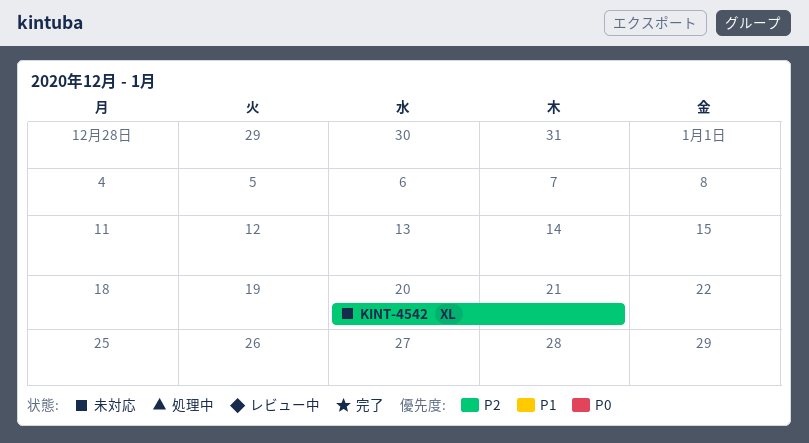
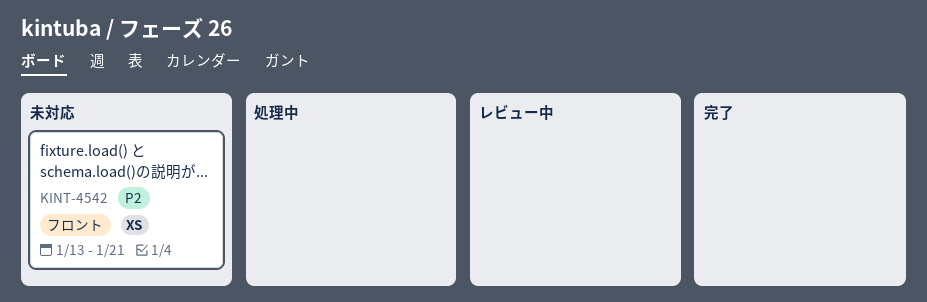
KINT-4542, estimate: XL -> XS
KINT-4542, start: Jan 20 -> Jan 13

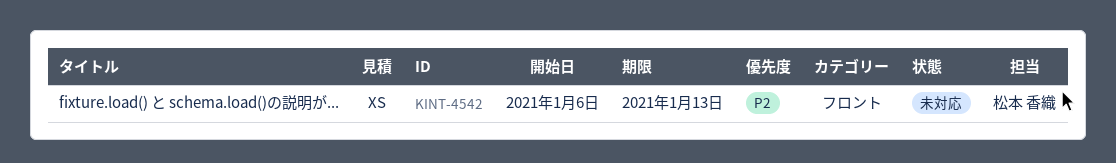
KINT-4542, start: Jan 13 -> Jan 6
KINT-4542, due: Jan 21 -> Jan 13

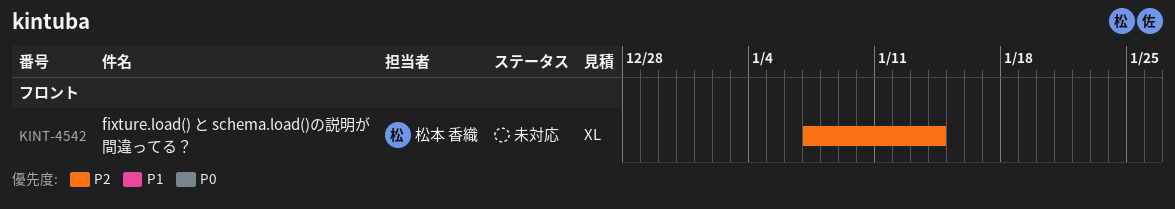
KINT-4542, estimate: XS -> XL
KINT-4542, start: Jan 6 -> Jan 7
KINT-4542, due: Jan 13 -> Jan 14

